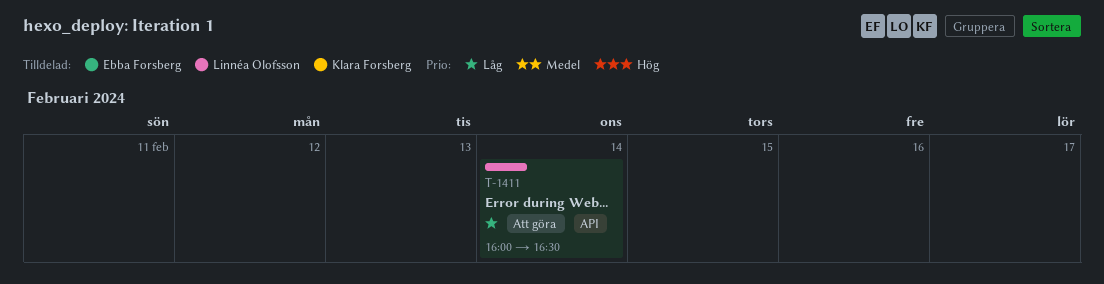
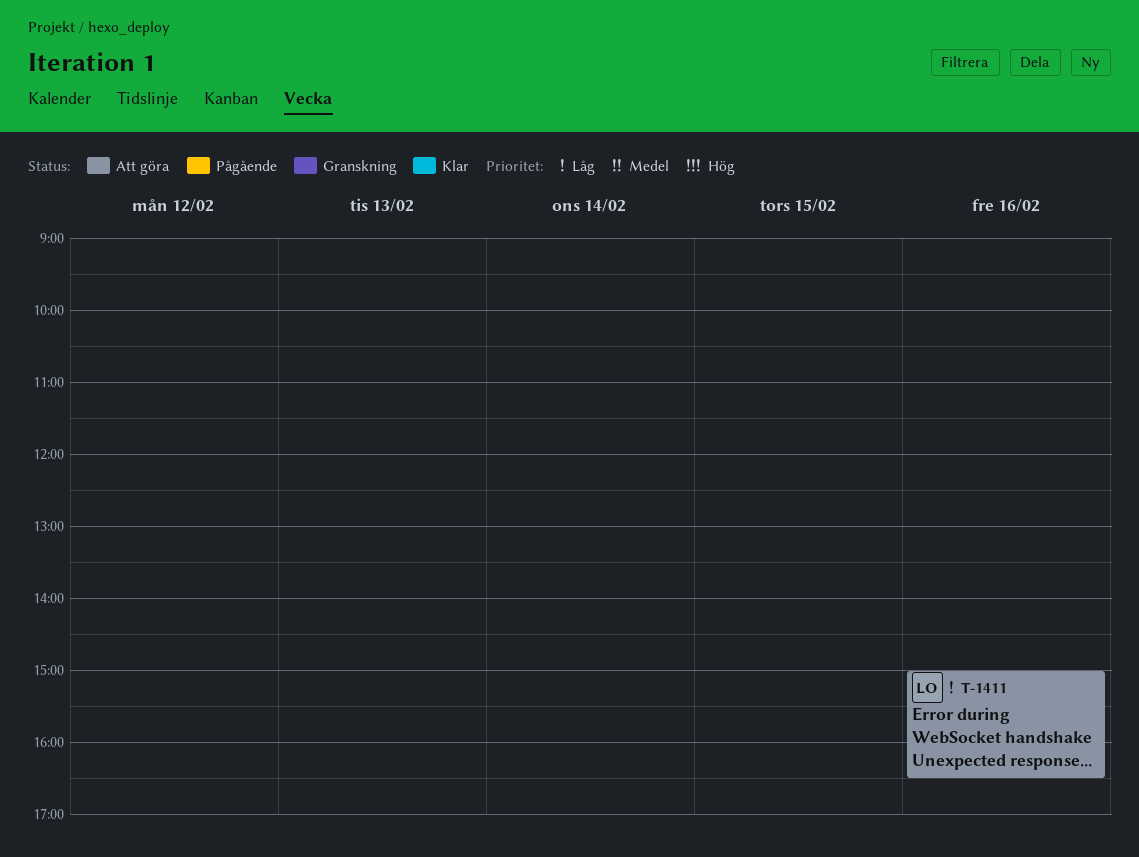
T-1411, day: Feb 14 -> Feb 16
T-1411, begins: 16:00 -> 15:00

